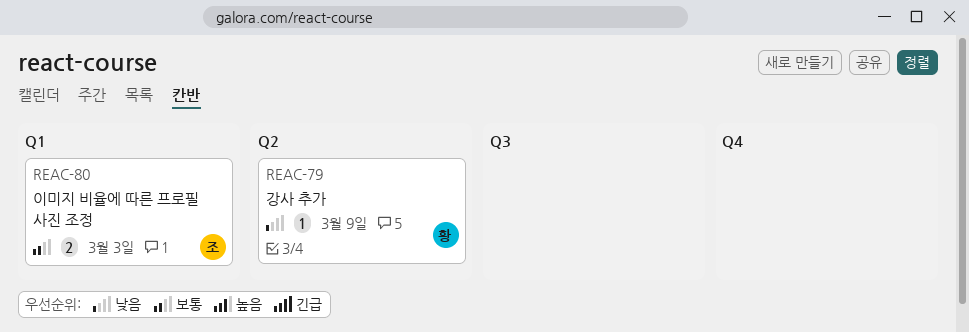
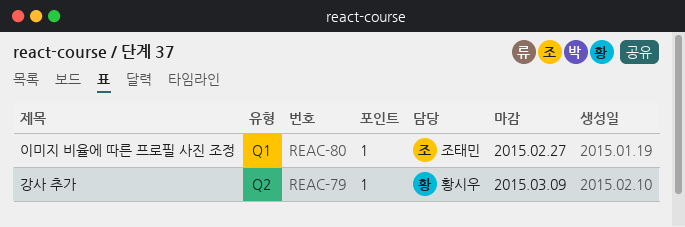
REAC-80, estimate: 2 -> 1
REAC-80, due: Mar 3 -> Feb 27

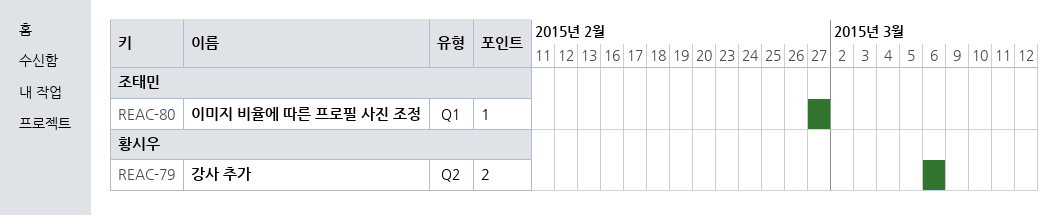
REAC-79, estimate: 1 -> 2
REAC-79, due: Mar 9 -> Mar 6

